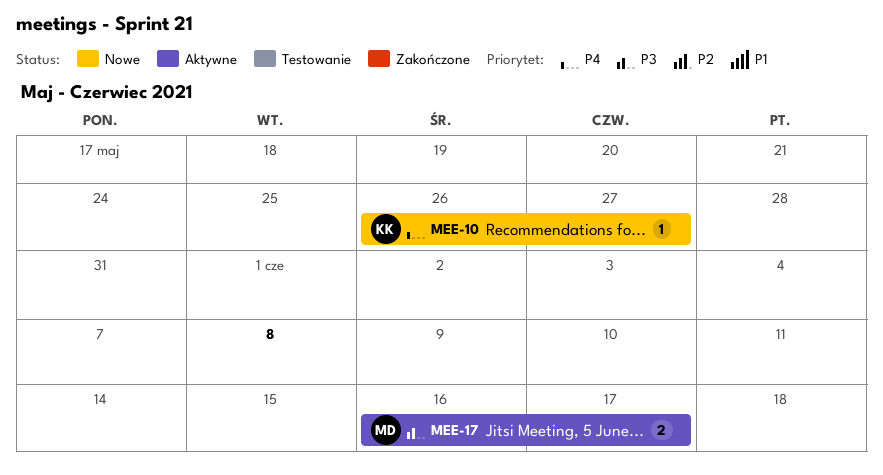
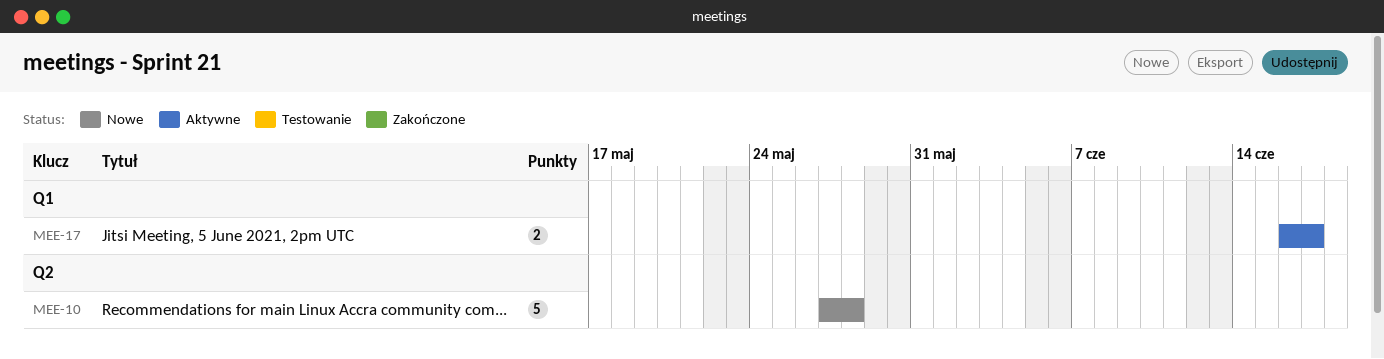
MEE-10, estimate: 1 -> 5
MEE-10, start: May 26 -> May 27
MEE-10, due: May 27 -> May 28

